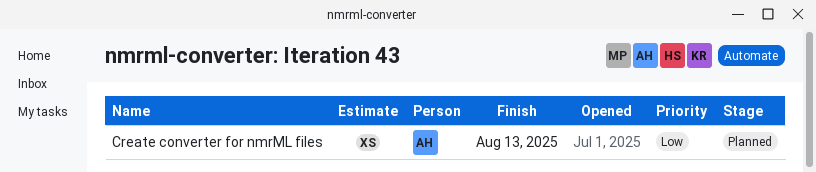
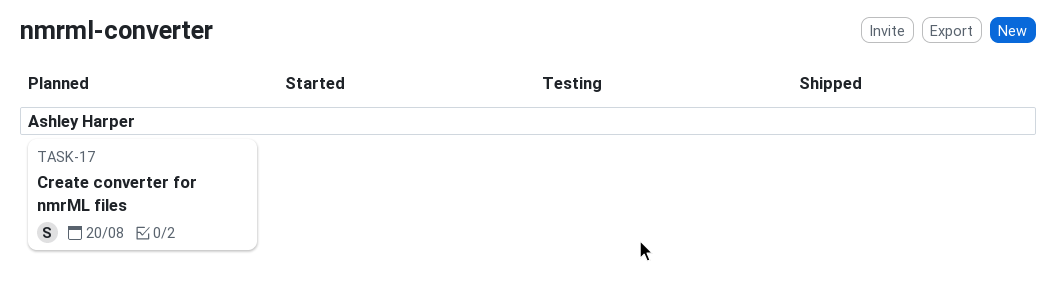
Create converter for nmrML files, estimate: XS -> S
Create converter for nmrML files, due: Aug 13 -> Aug 20

